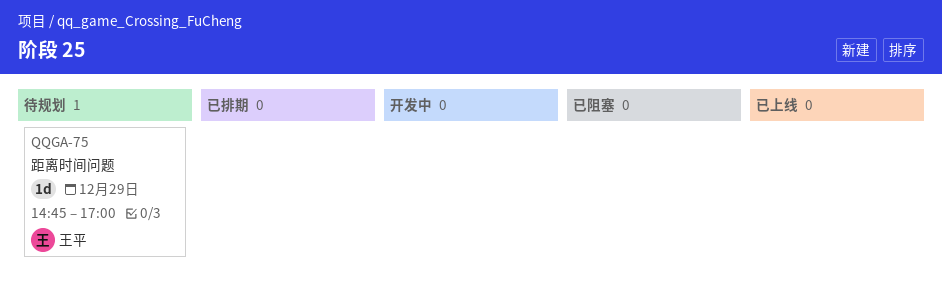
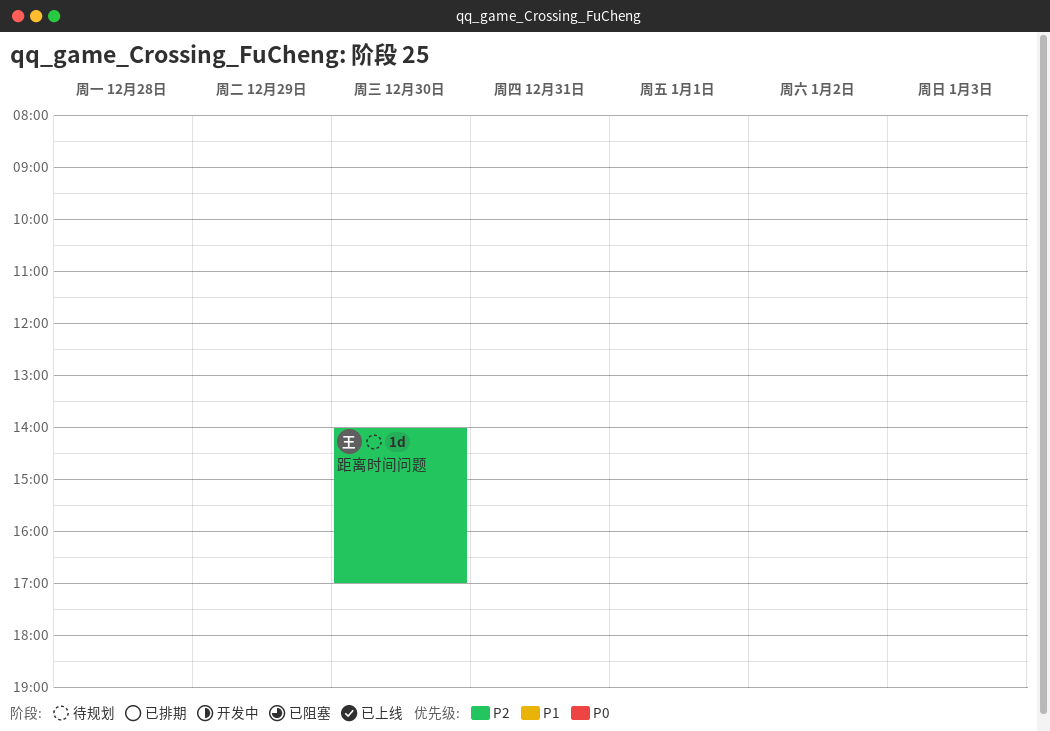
距离时间问题, day: Dec 29 -> Dec 30
距离时间问题, begins: 14:45 -> 14:00

